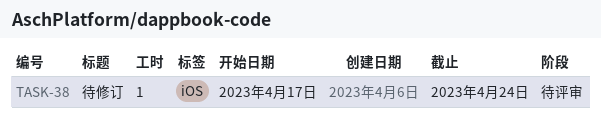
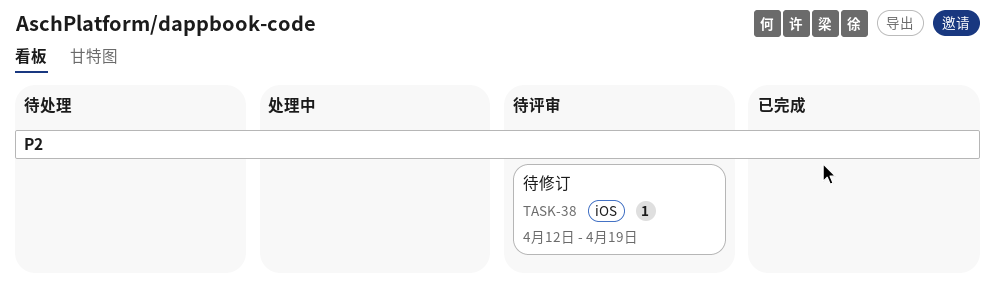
TASK-38, start: Apr 17 -> Apr 12
TASK-38, due: Apr 24 -> Apr 19

